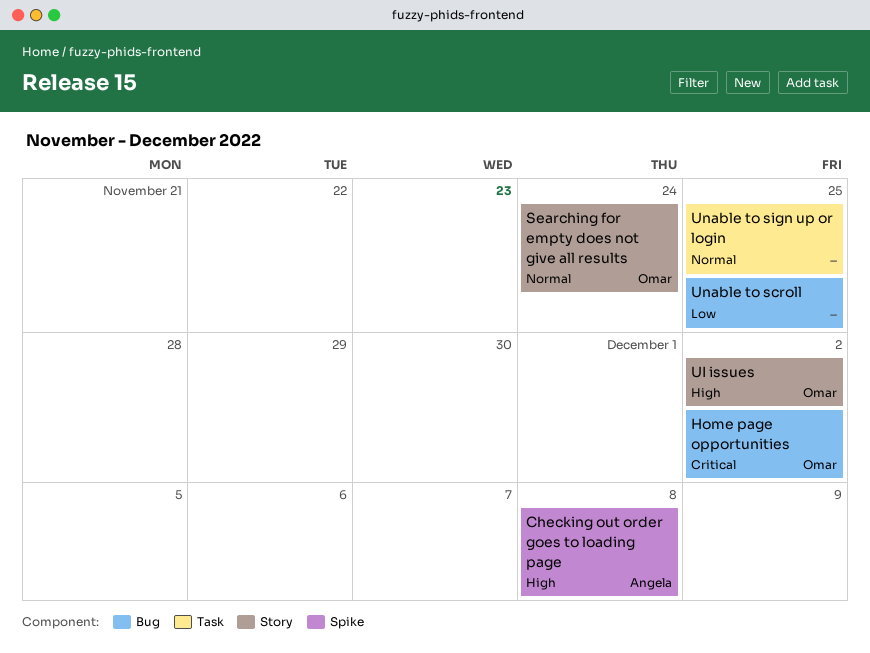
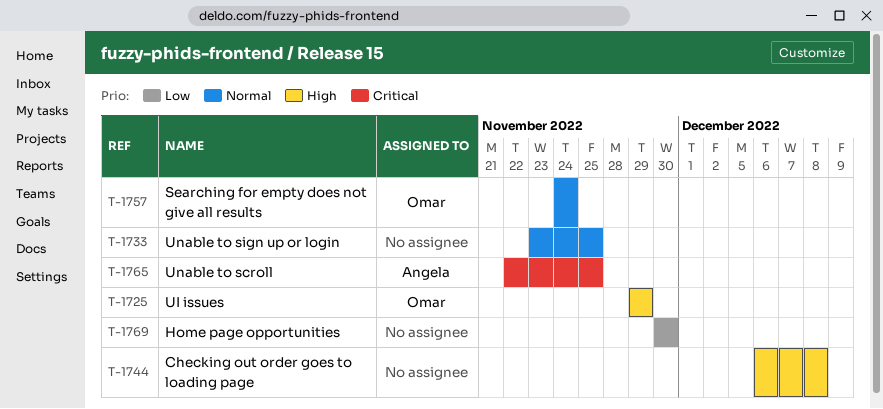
Checking out order goes to loading page, owner: Angela -> none
Home page opportunities, owner: Omar -> none
Home page opportunities, priority: Critical -> Low
Home page opportunities, due: Dec 2 -> Nov 30
UI issues, due: Dec 2 -> Nov 29
Unable to scroll, owner: none -> Angela
Unable to scroll, priority: Low -> Critical

